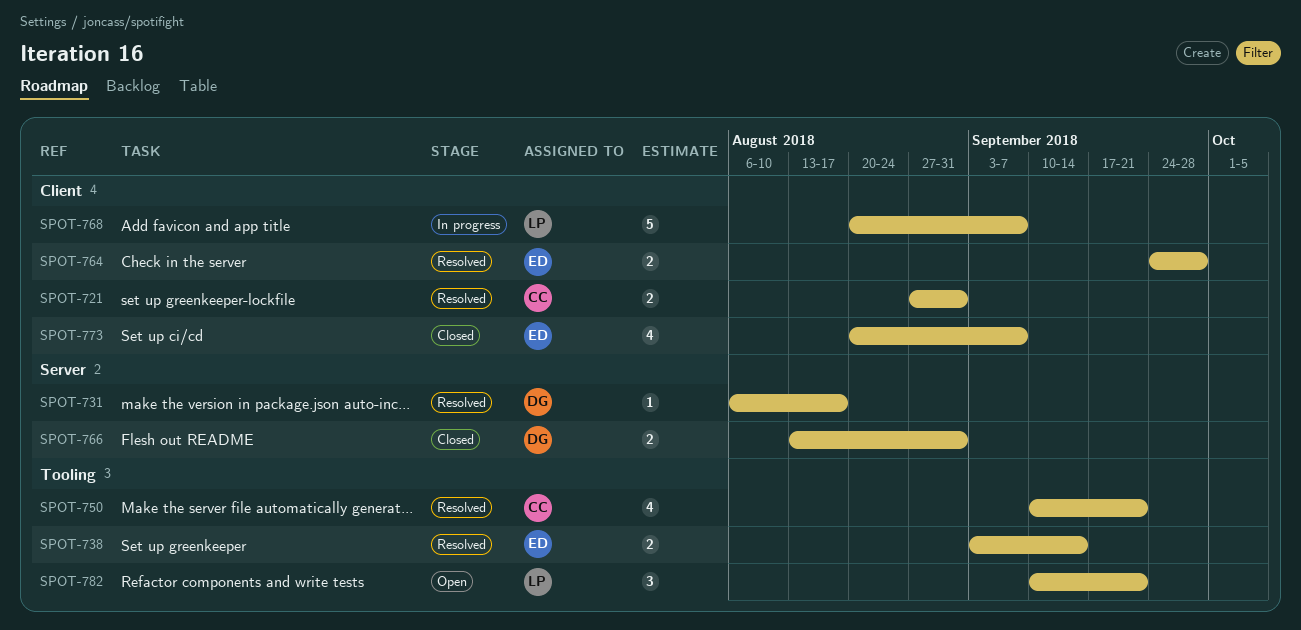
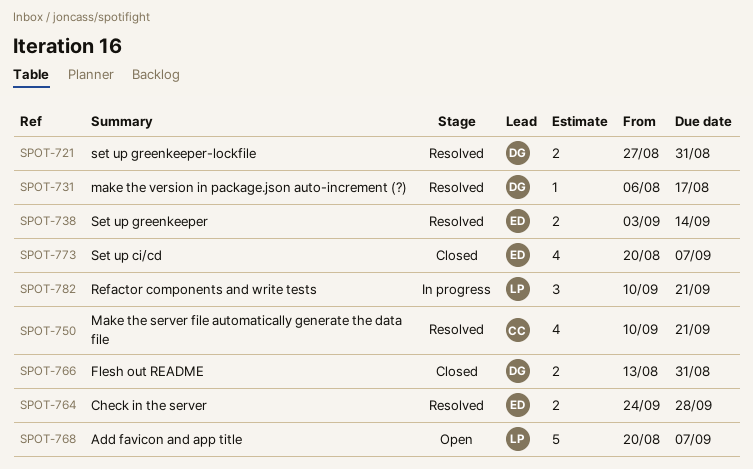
SPOT-721, owner: CC -> DG
SPOT-768, status: In progress -> Open
SPOT-782, status: Open -> In progress

